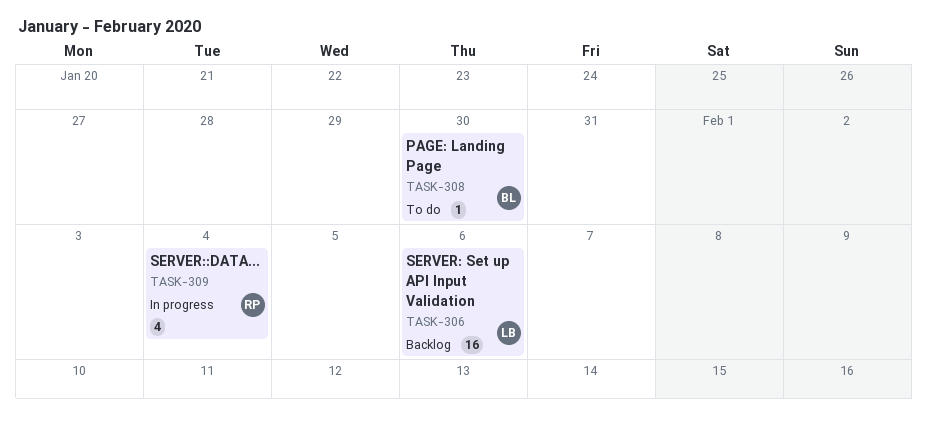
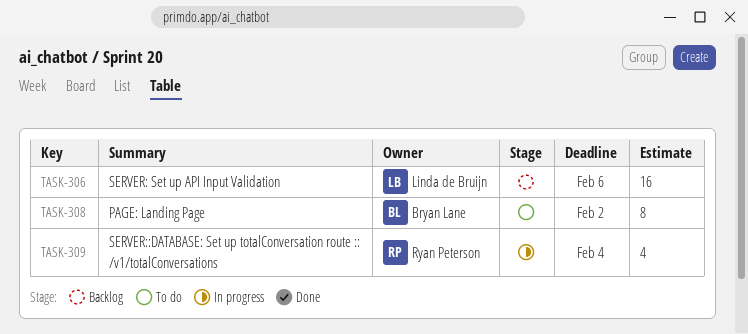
TASK-308, estimate: 1 -> 8
TASK-308, due: Jan 30 -> Feb 2

